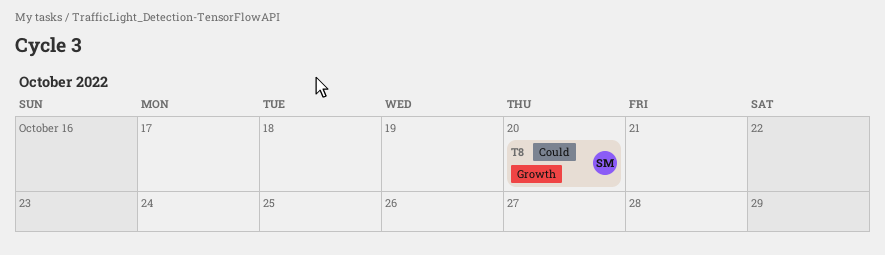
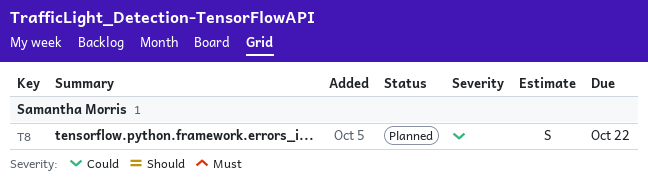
T8, due: Oct 20 -> Oct 22

